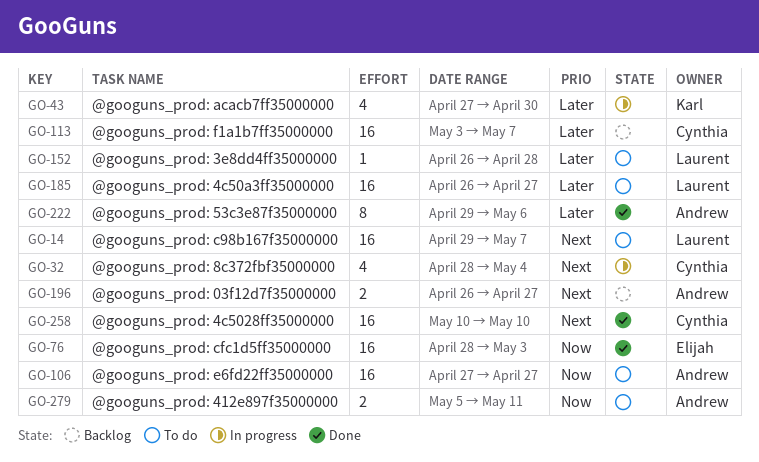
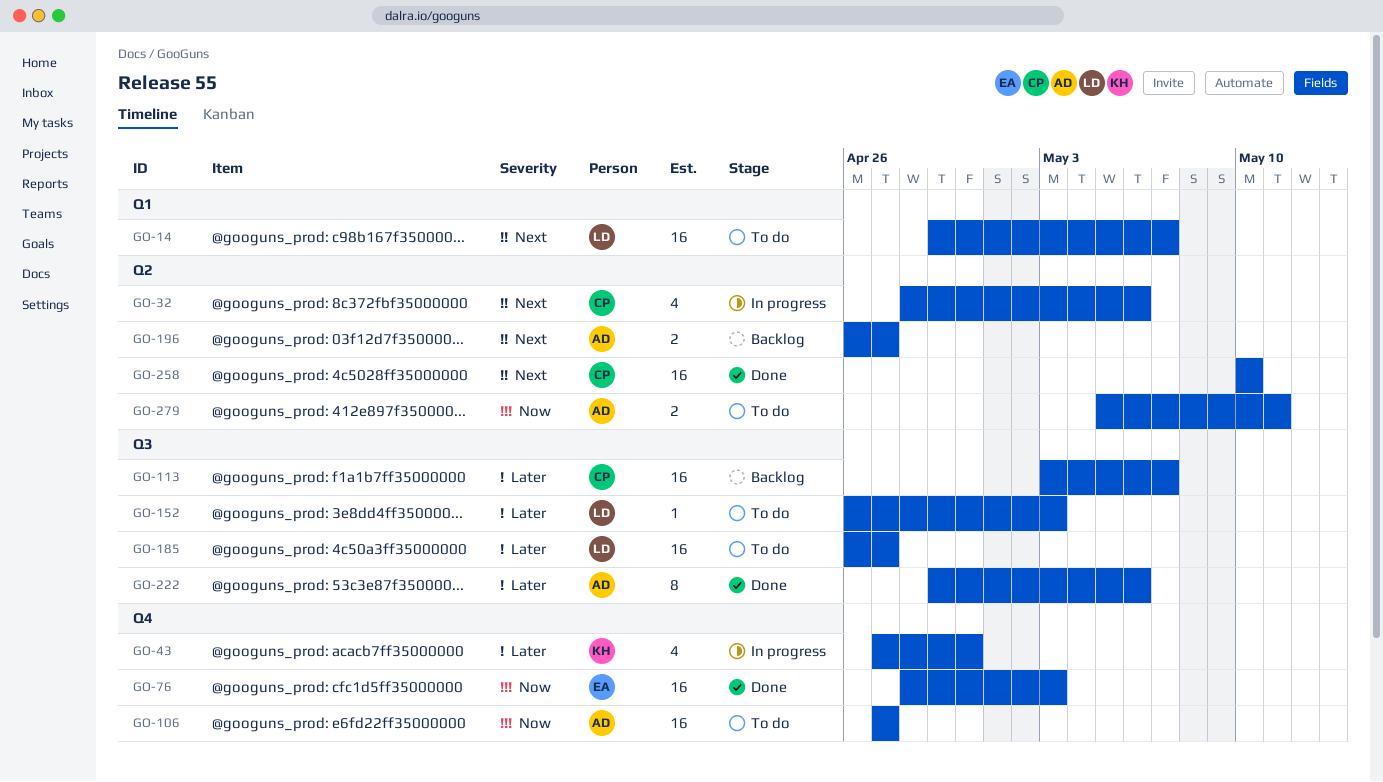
GO-32, due: May 4 -> May 6
GO-152, due: Apr 28 -> May 3

